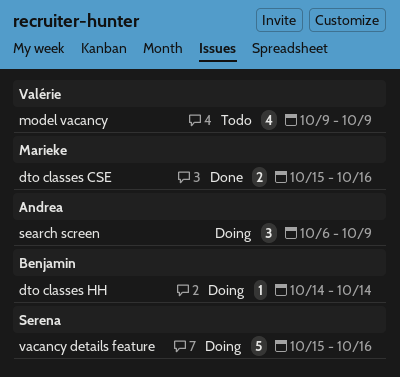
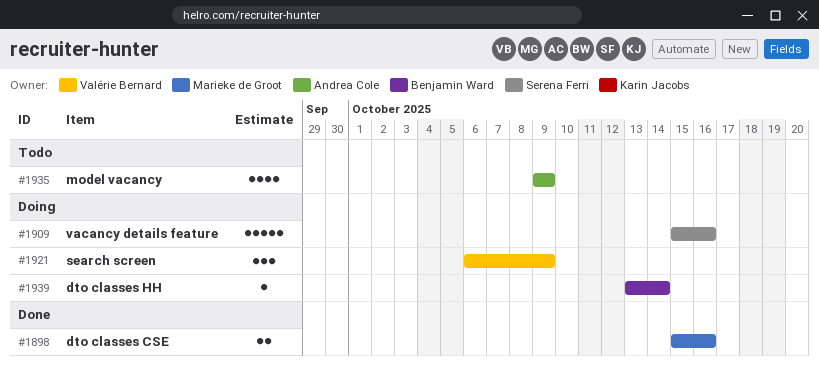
dto classes HH, start: Oct 14 -> Oct 13
model vacancy, owner: Valérie Bernard -> Andrea Cole
search screen, owner: Andrea Cole -> Valérie Bernard

